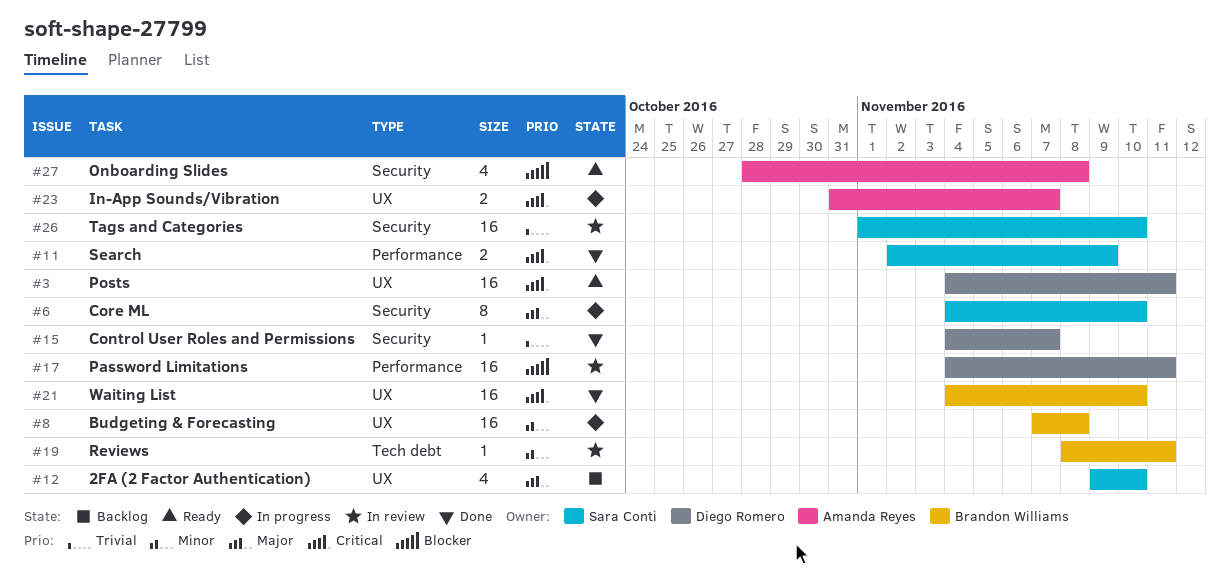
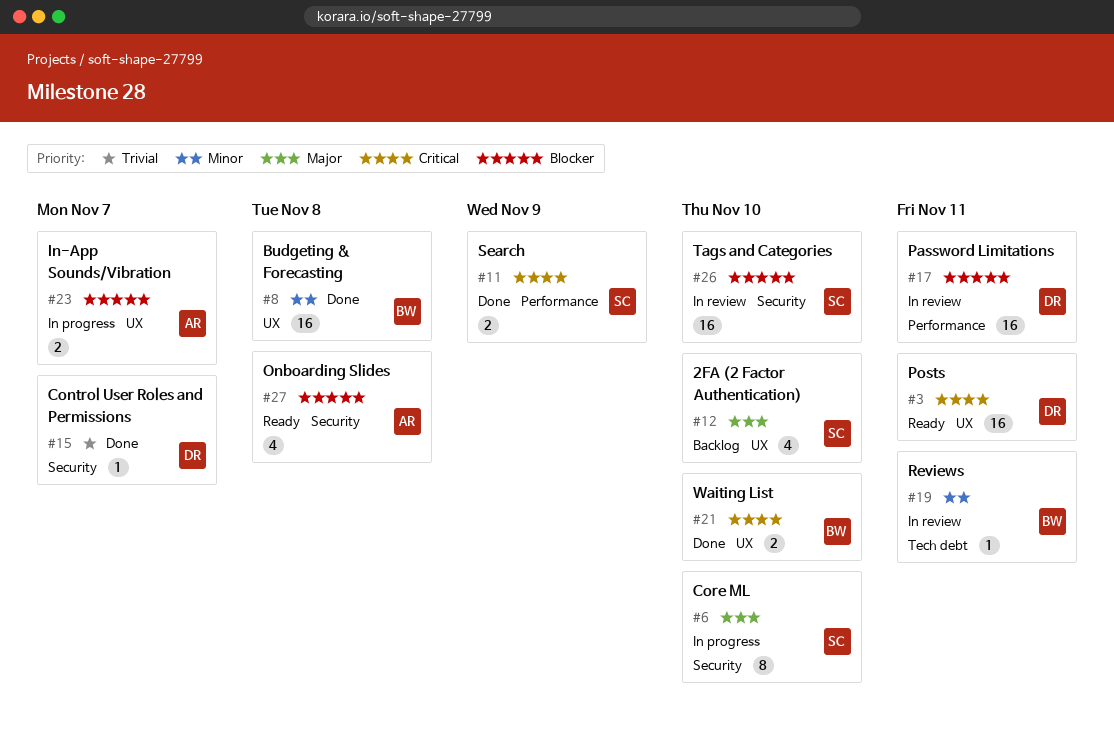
#8, status: In progress -> Done
#21, estimate: 16 -> 2
#23, priority: Critical -> Blocker
#26, priority: Trivial -> Blocker

